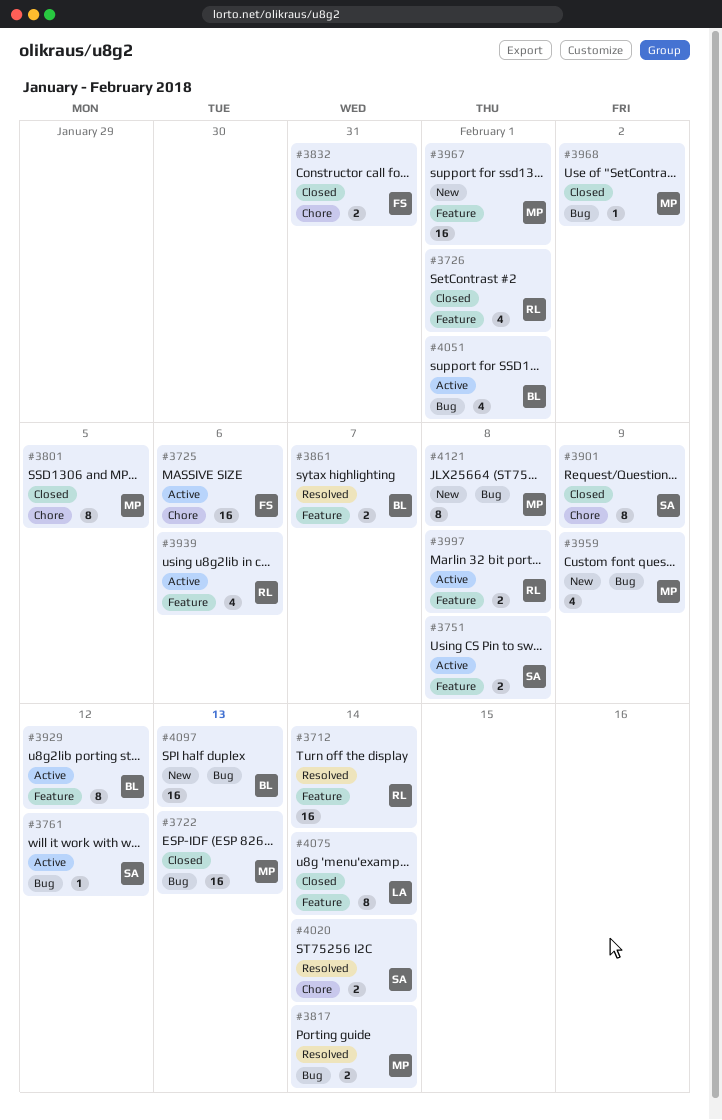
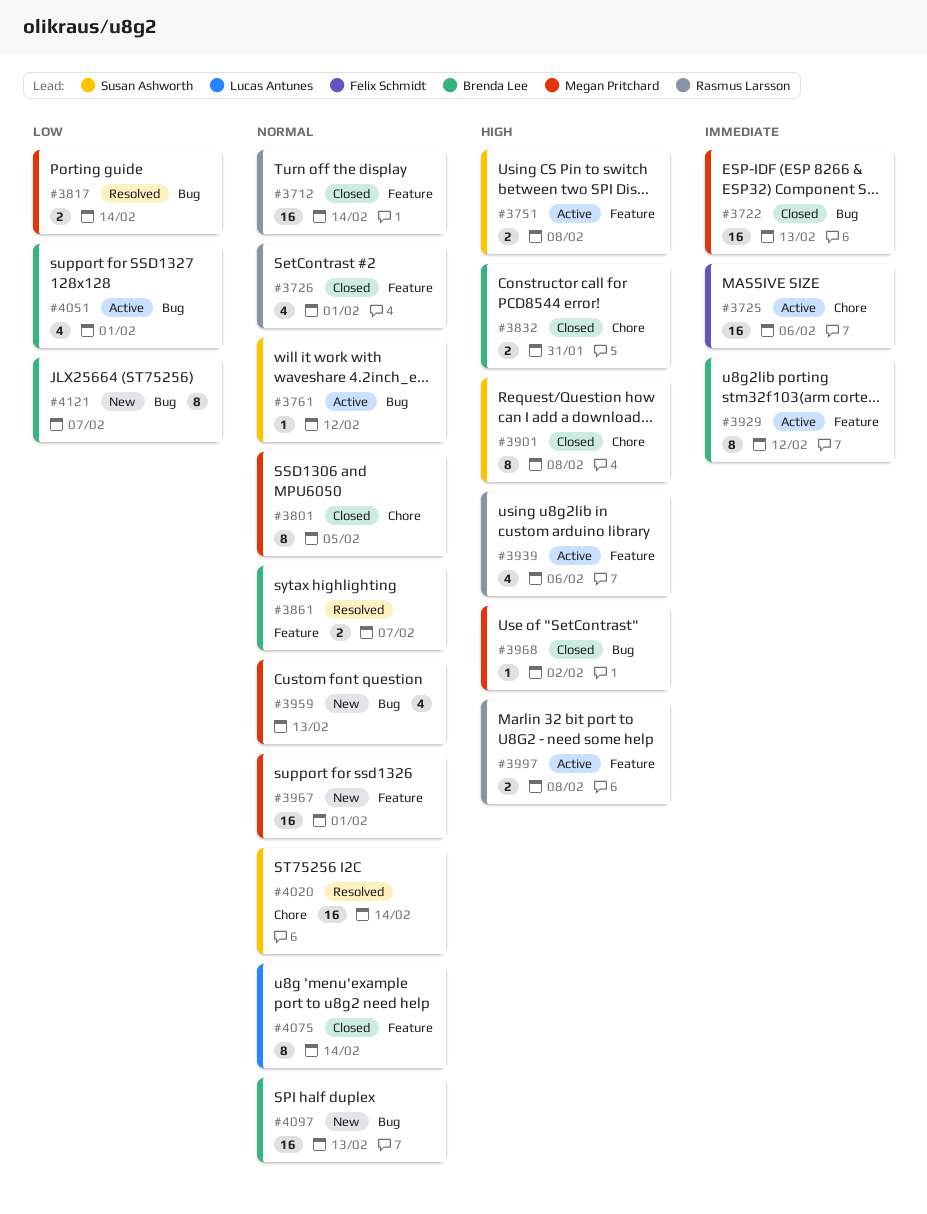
#3712, status: Resolved -> Closed
#3832, owner: Felix Schmidt -> Brenda Lee
#3901, due: Feb 9 -> Feb 8
#3959, due: Feb 9 -> Feb 13
#4020, estimate: 2 -> 16
#4121, owner: Megan Pritchard -> Brenda Lee
#4121, due: Feb 8 -> Feb 7

